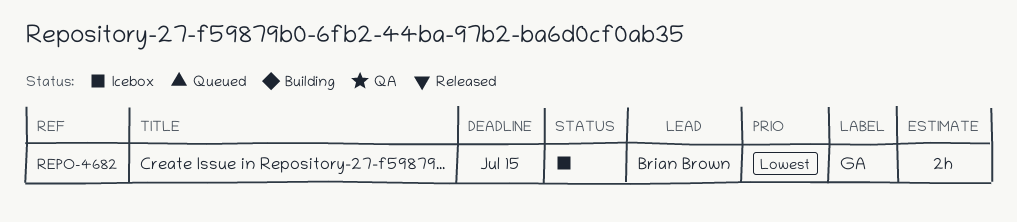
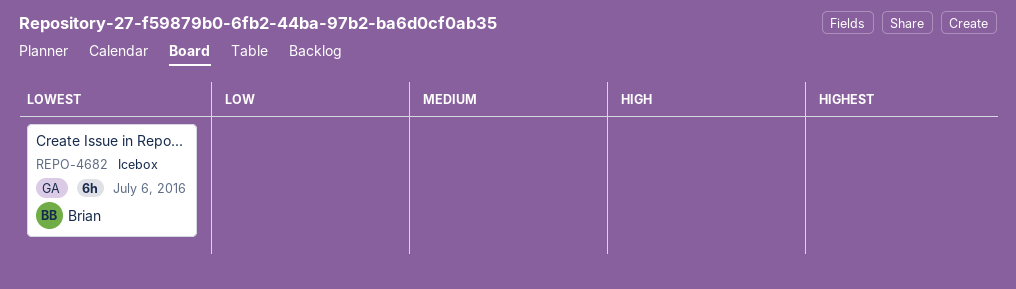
REPO-4682, estimate: 2h -> 6h
REPO-4682, due: Jul 15 -> Jul 6

